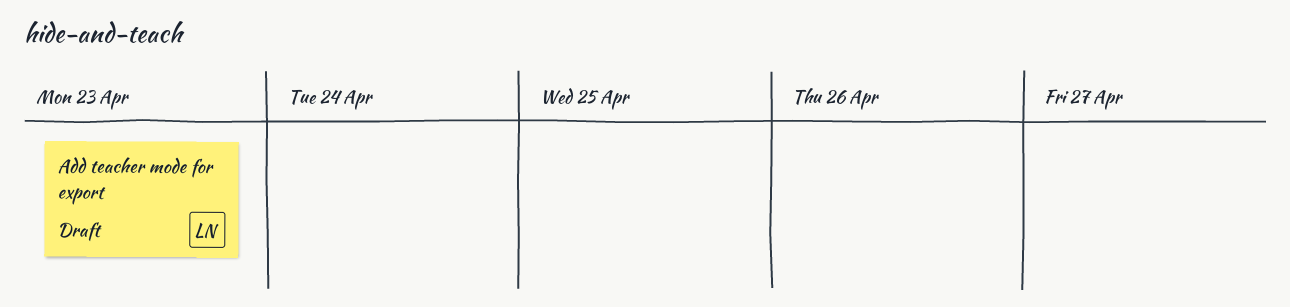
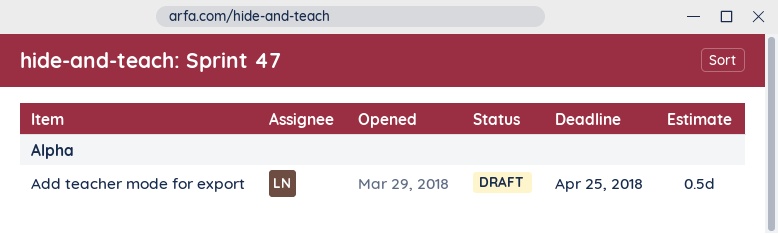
Add teacher mode for export, due: Apr 23 -> Apr 25

